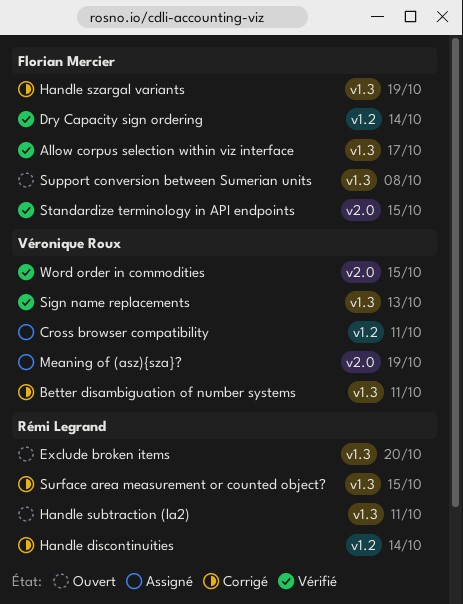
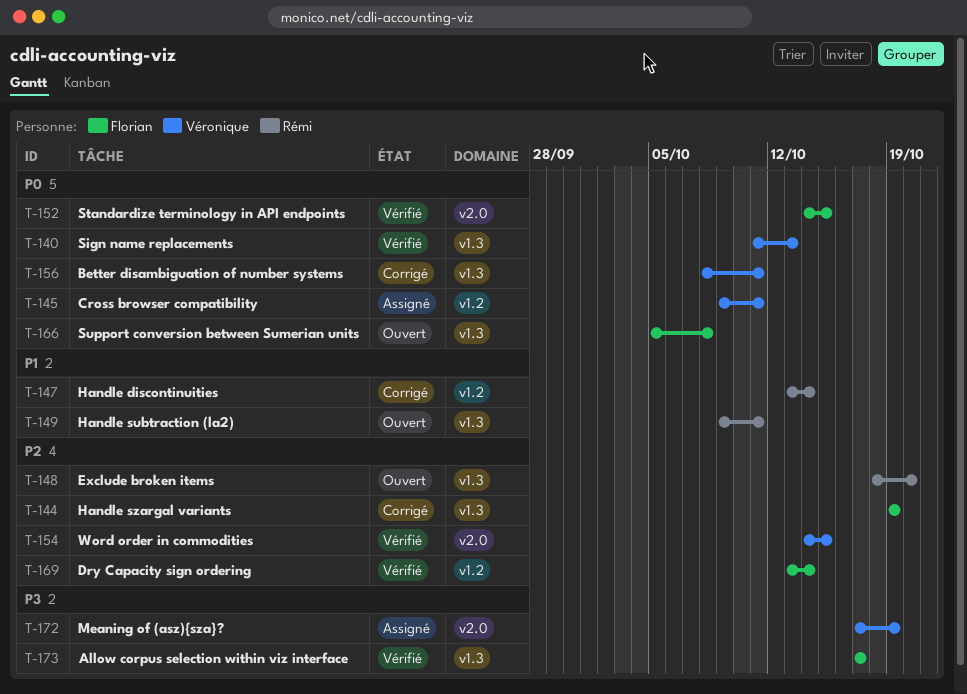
Surface area measurement or counted object?: present -> none

